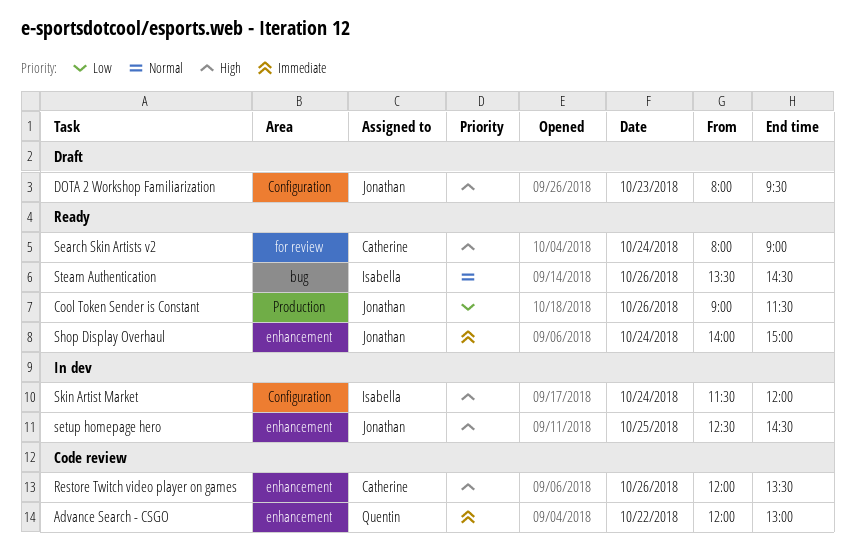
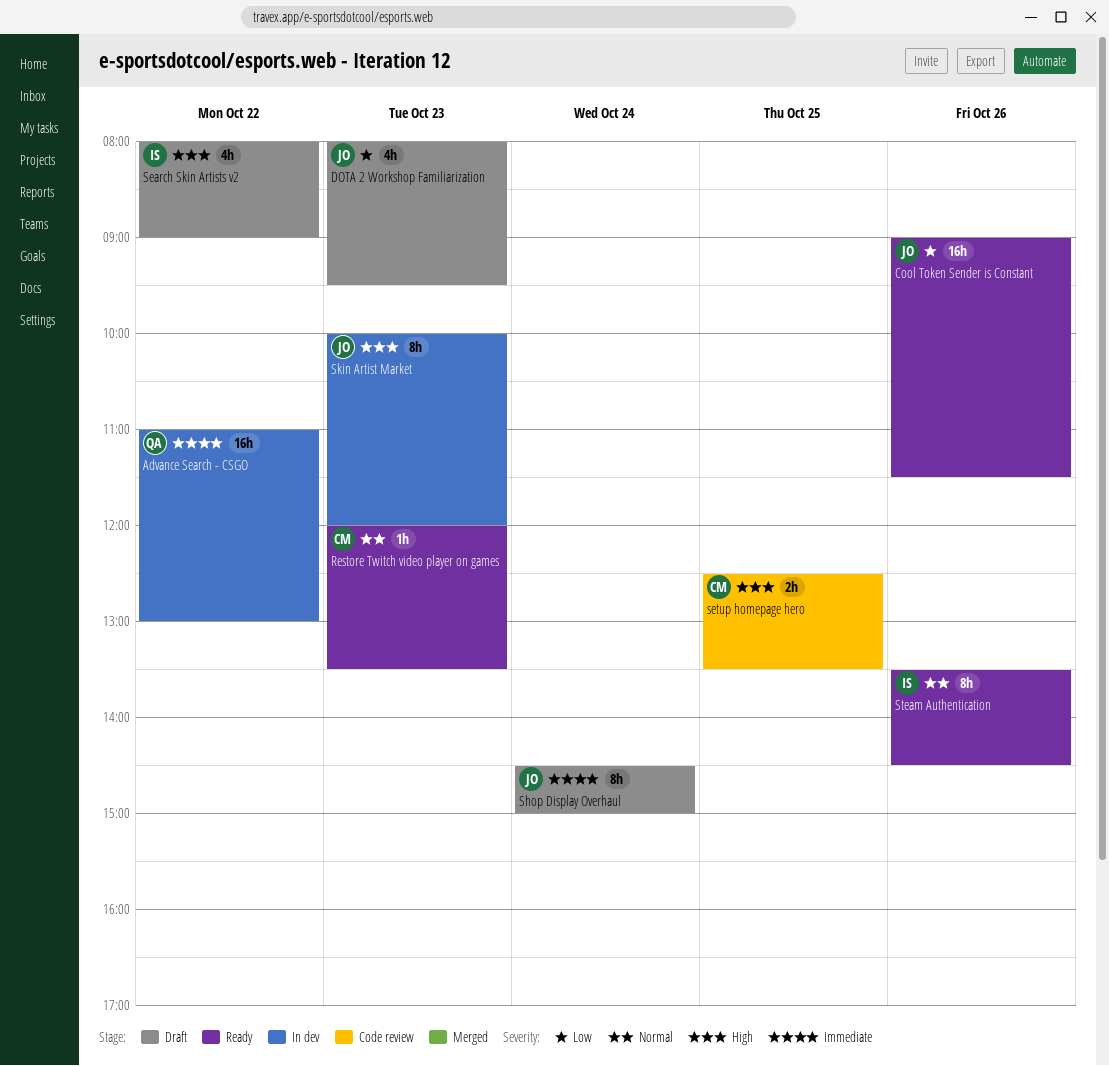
Advance Search - CSGO, status: Code review -> In dev
Advance Search - CSGO, begins: 12:00 -> 11:00
DOTA 2 Workshop Familiarization, priority: High -> Low
Restore Twitch video player on games, status: Code review -> Ready
Restore Twitch video player on games, priority: High -> Normal
Restore Twitch video player on games, day: Oct 26 -> Oct 23
Search Skin Artists v2, status: Ready -> Draft
Search Skin Artists v2, owner: Catherine -> Isabella
Search Skin Artists v2, day: Oct 24 -> Oct 22
setup homepage hero, status: In dev -> Code review
setup homepage hero, owner: Jonathan -> Catherine
setup homepage hero, ends: 14:30 -> 13:30
Shop Display Overhaul, status: Ready -> Draft
Shop Display Overhaul, begins: 14:00 -> 14:30
Skin Artist Market, owner: Isabella -> Jonathan
Skin Artist Market, day: Oct 24 -> Oct 23
Skin Artist Market, begins: 11:30 -> 10:00

